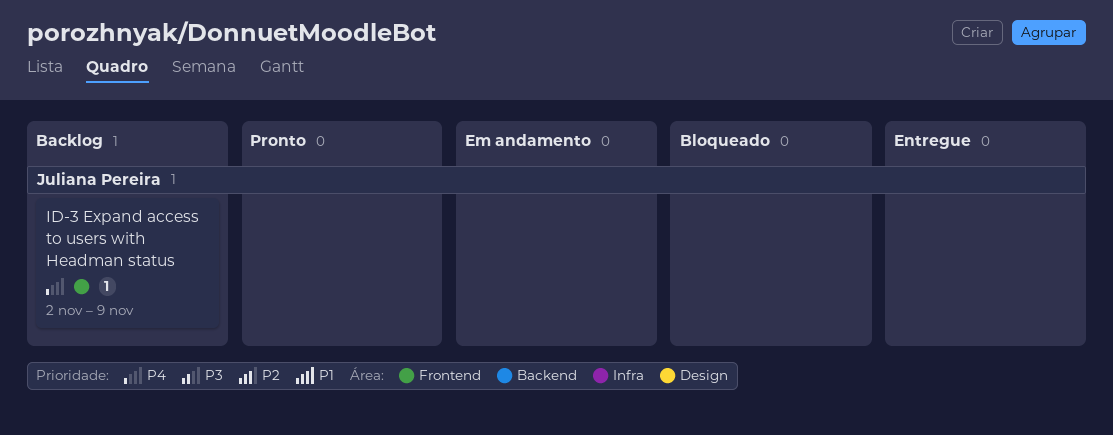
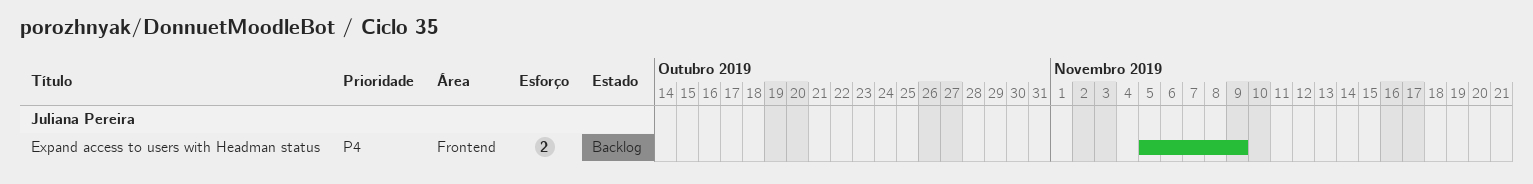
Expand access to users with Headman status, estimate: 1 -> 2
Expand access to users with Headman status, start: Nov 2 -> Nov 5

